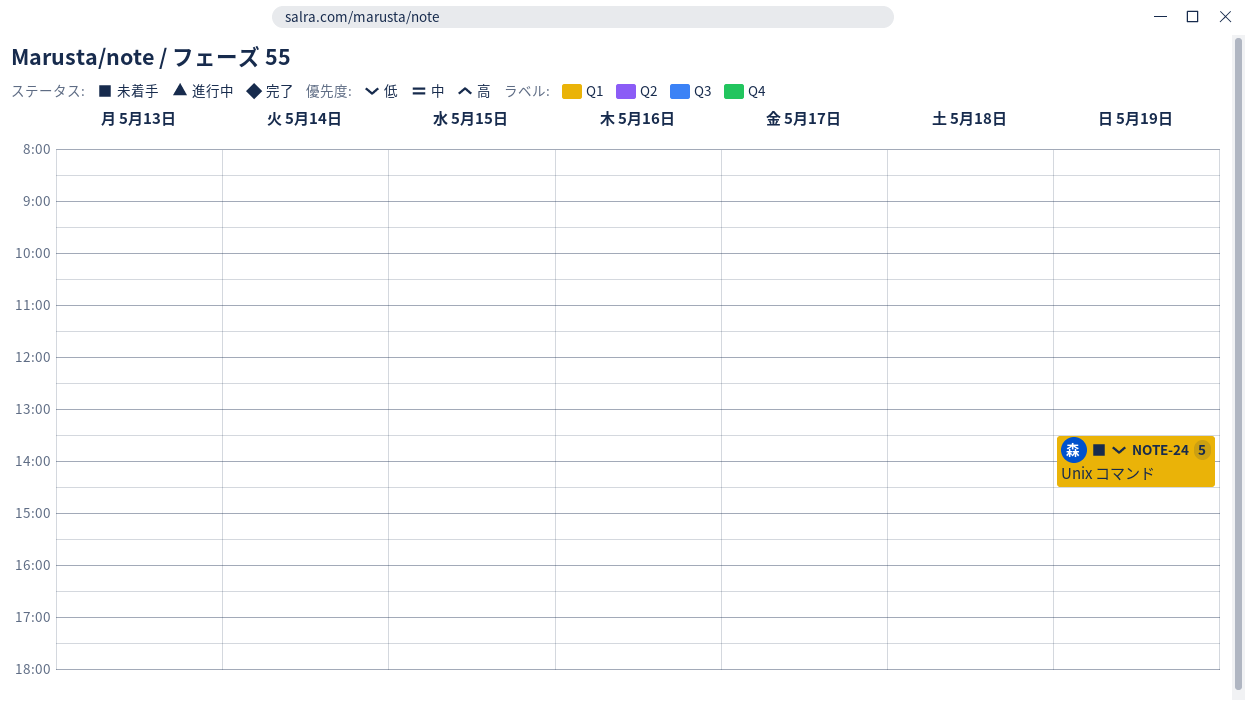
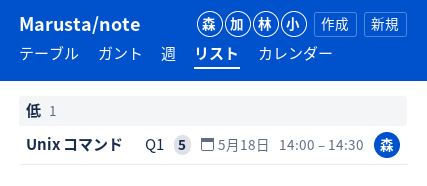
Unix コマンド, day: May 19 -> May 18
Unix コマンド, begins: 13:30 -> 14:00

